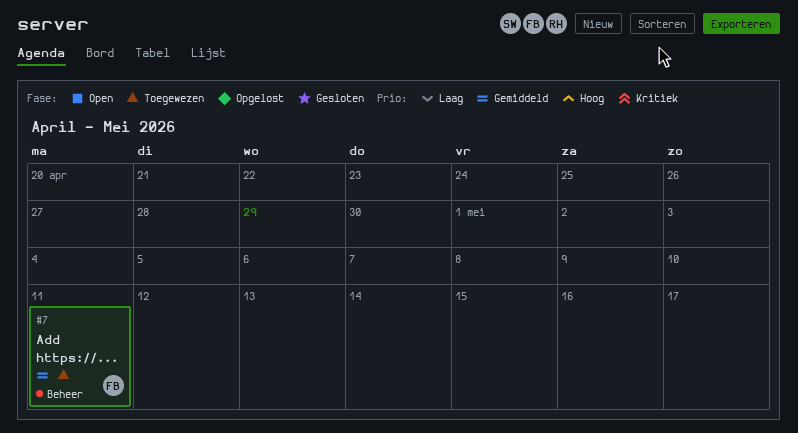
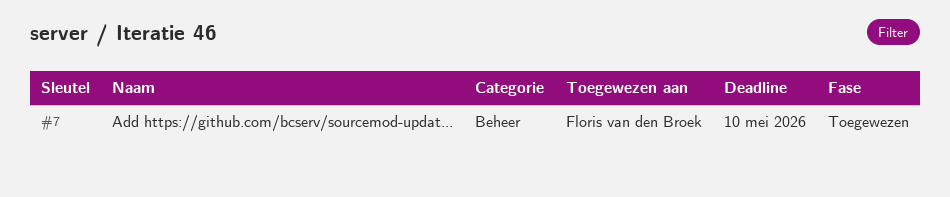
#7, due: May 11 -> May 10

